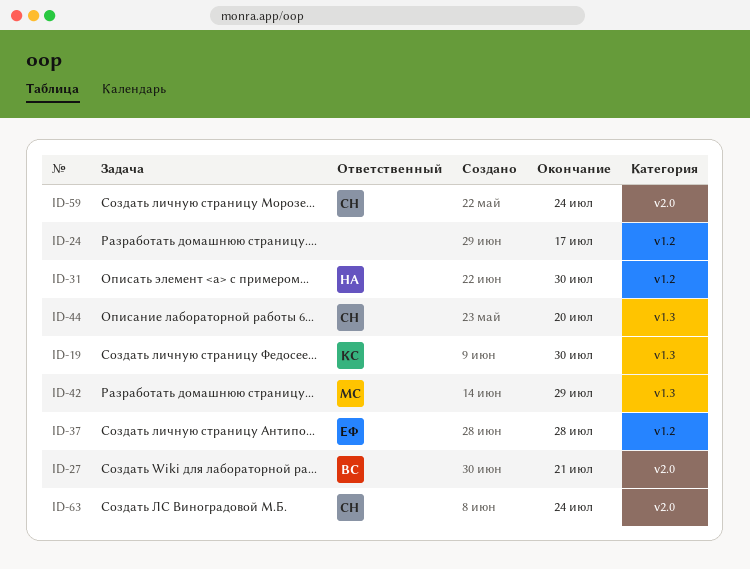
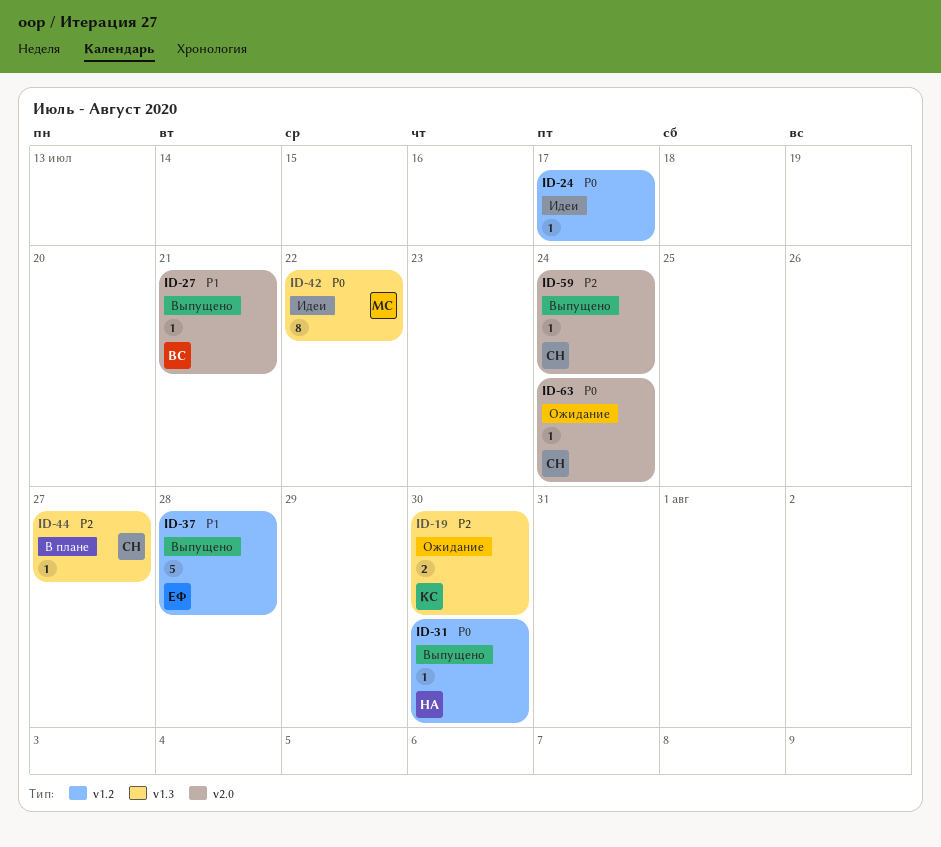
ID-42, due: Jul 29 -> Jul 22
ID-44, due: Jul 20 -> Jul 27

